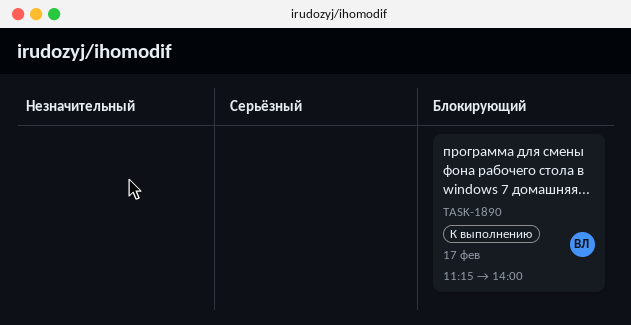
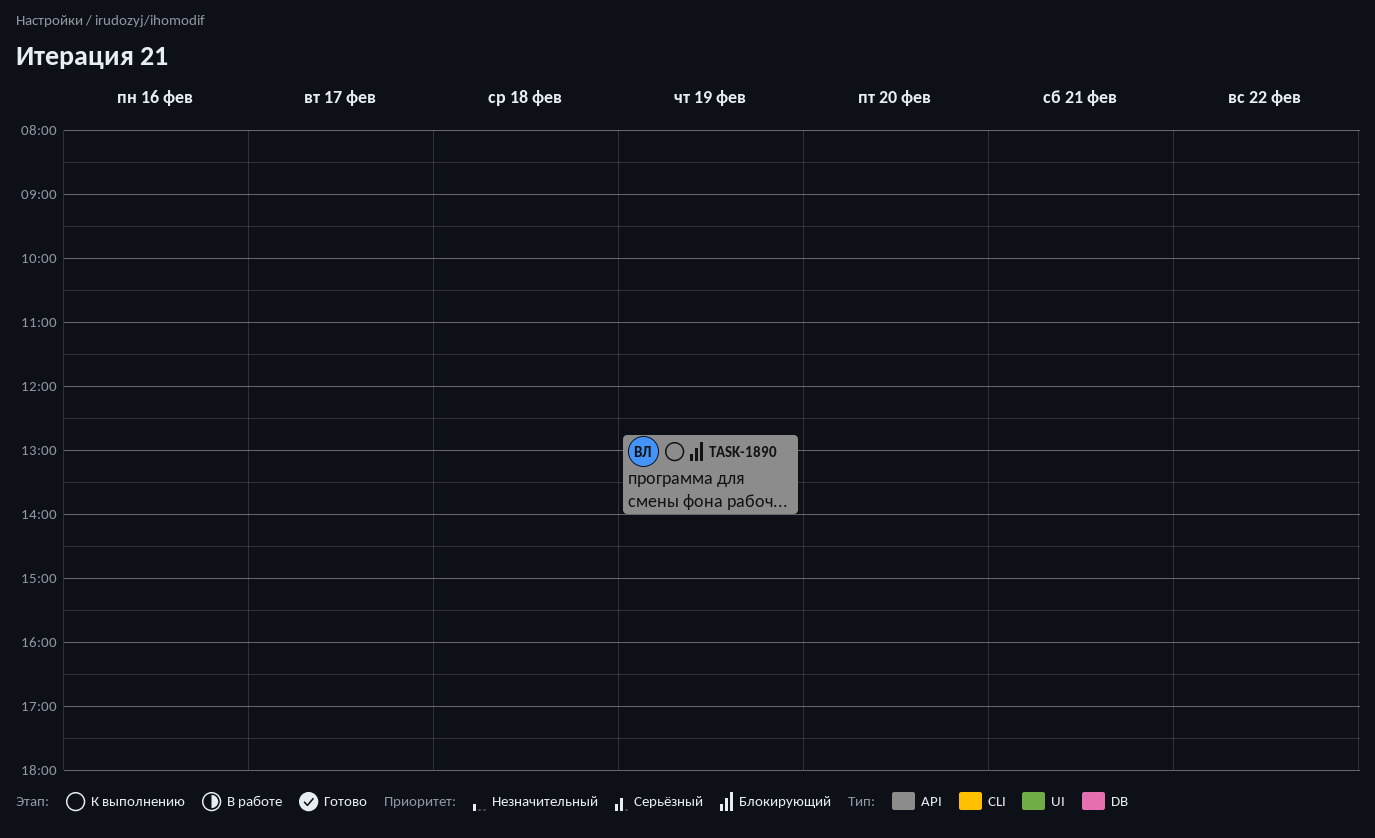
TASK-1890, day: Feb 17 -> Feb 19
TASK-1890, begins: 11:15 -> 12:45

